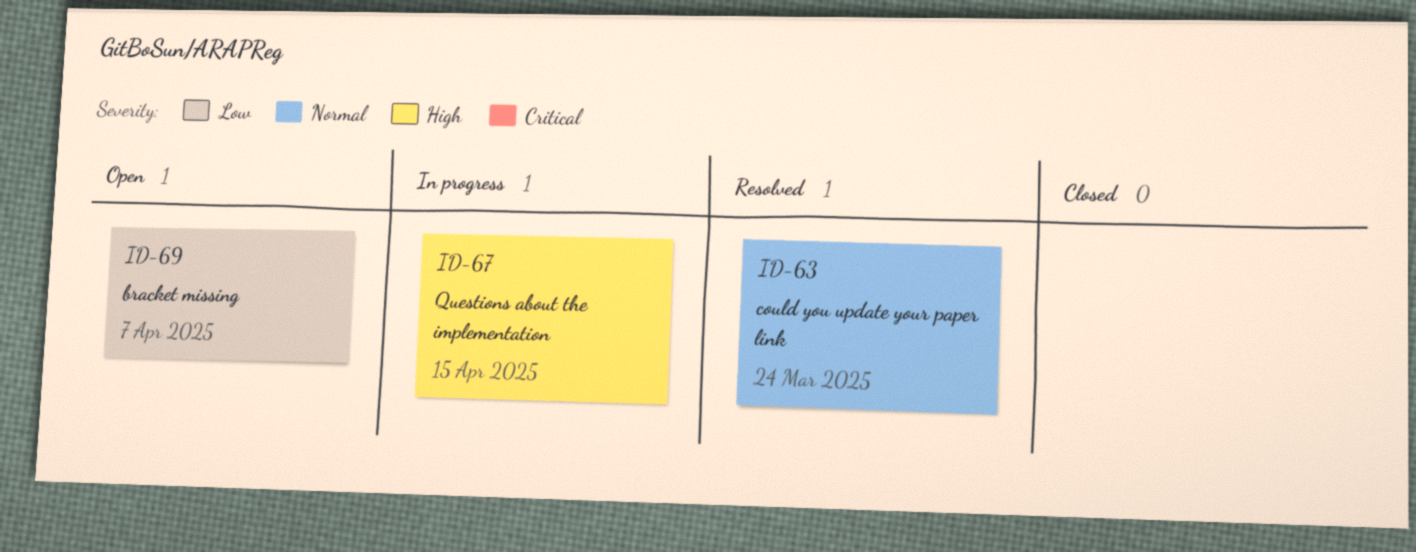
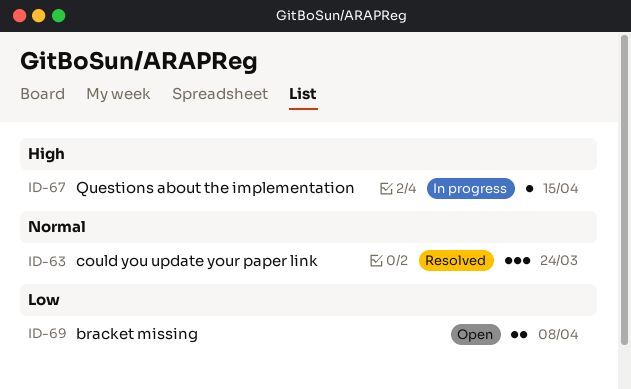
ID-69, due: Apr 7 -> Apr 8

